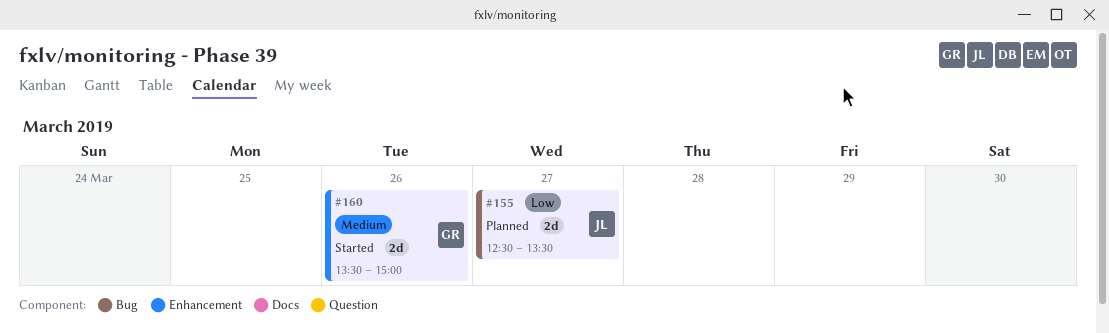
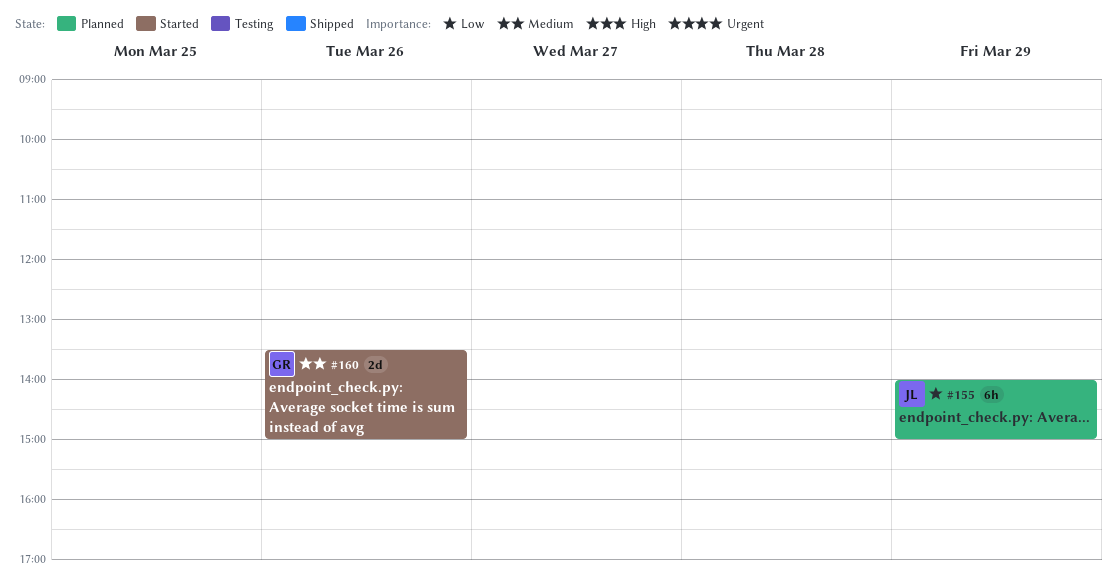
#155, estimate: 2d -> 6h
#155, day: Mar 27 -> Mar 29
#155, begins: 12:30 -> 14:00
#155, ends: 13:30 -> 15:00

